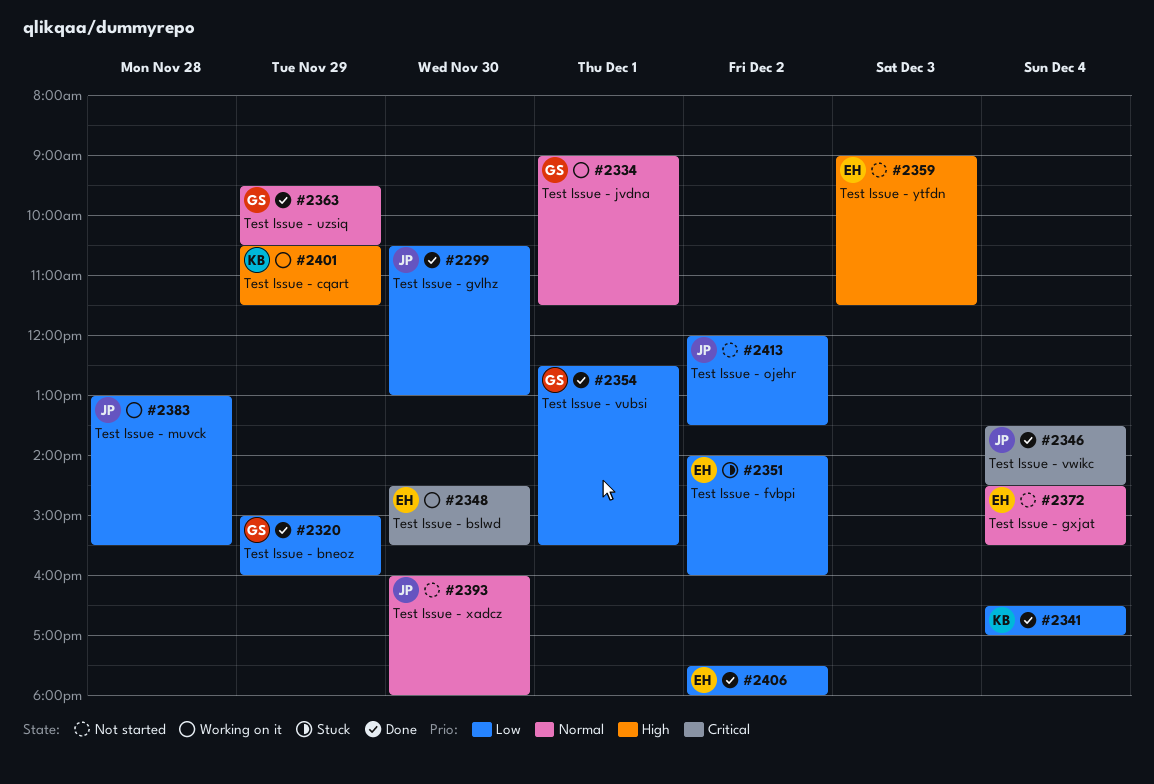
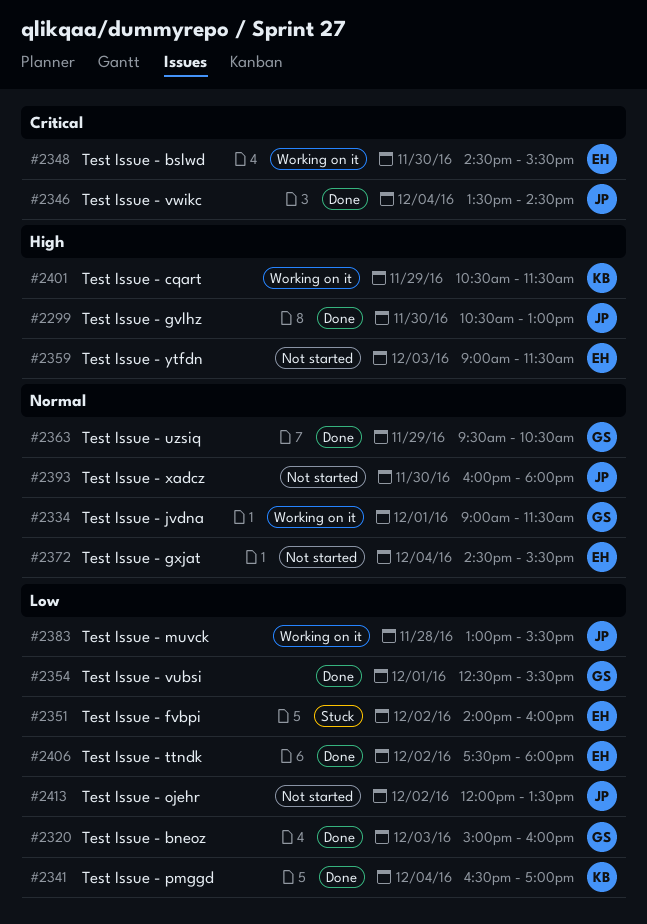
#2299, priority: Low -> High
#2320, day: Nov 29 -> Dec 3

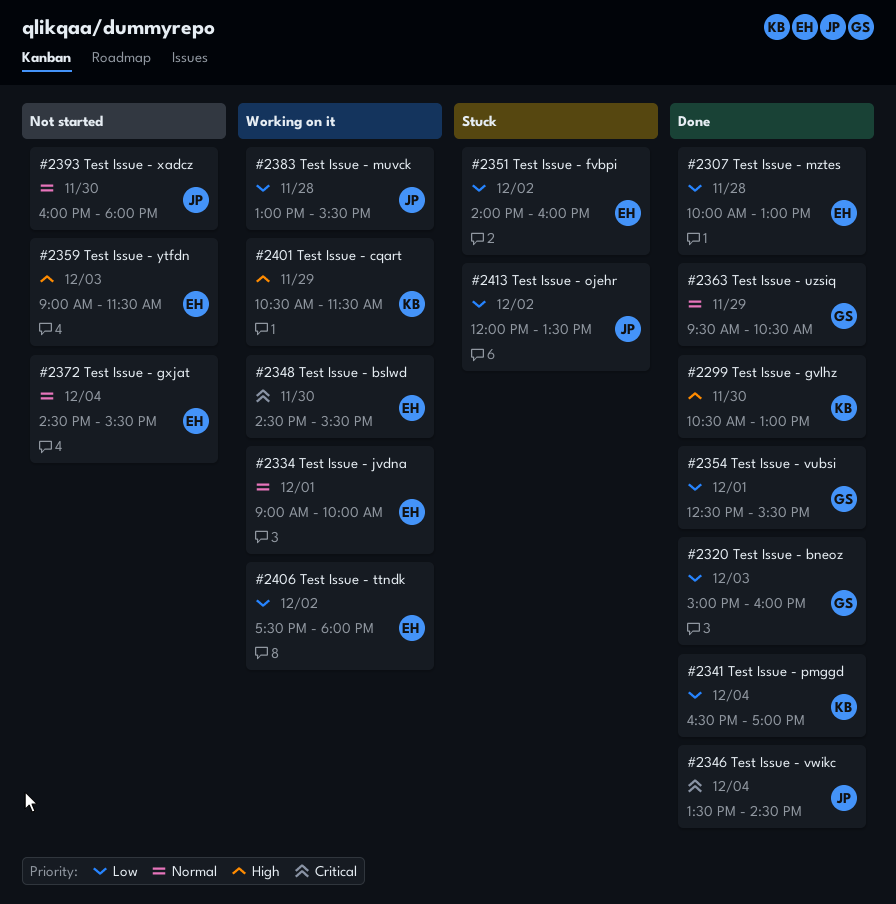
#2299, owner: JP -> KB
#2307: none -> present
#2334, owner: GS -> EH
#2334, ends: 11:30 -> 10:00
#2406, status: Done -> Working on it
#2413, status: Not started -> Stuck

